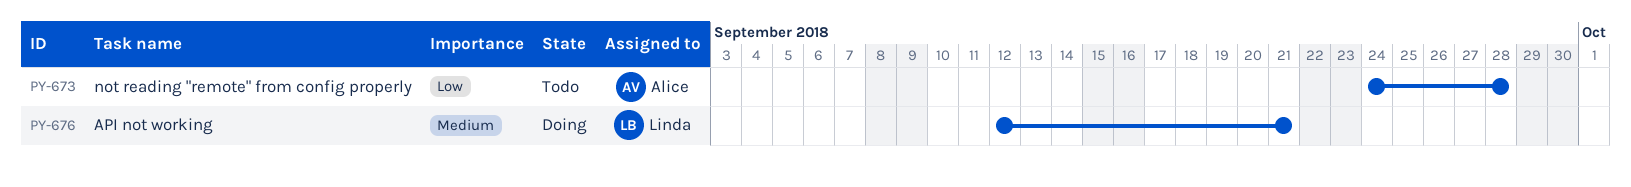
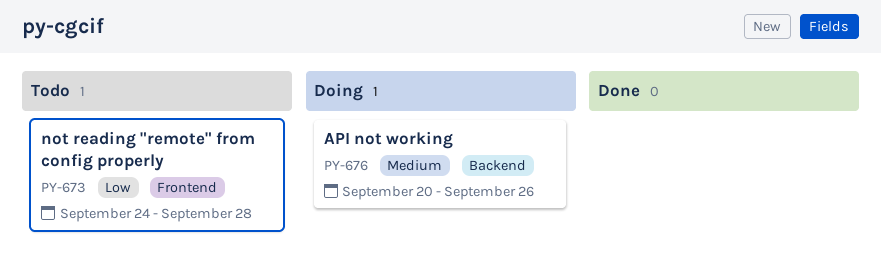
PY-676, start: Sep 12 -> Sep 20
PY-676, due: Sep 21 -> Sep 26

